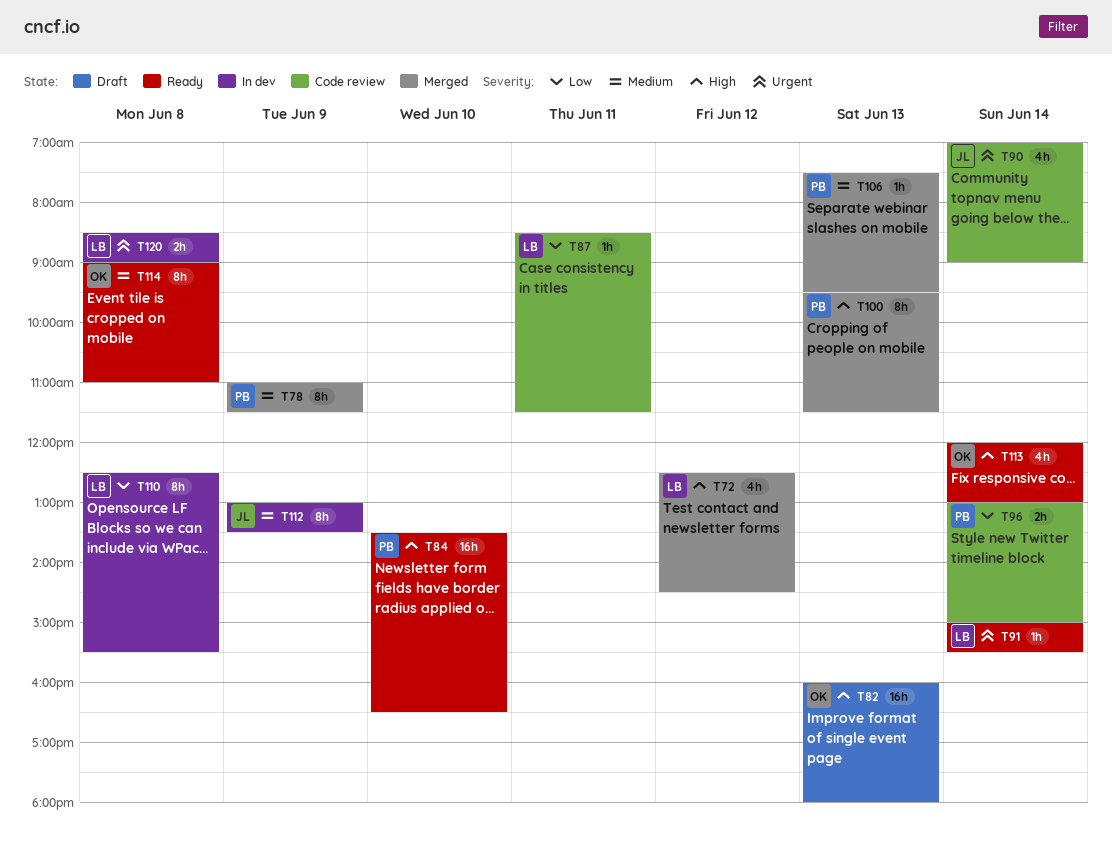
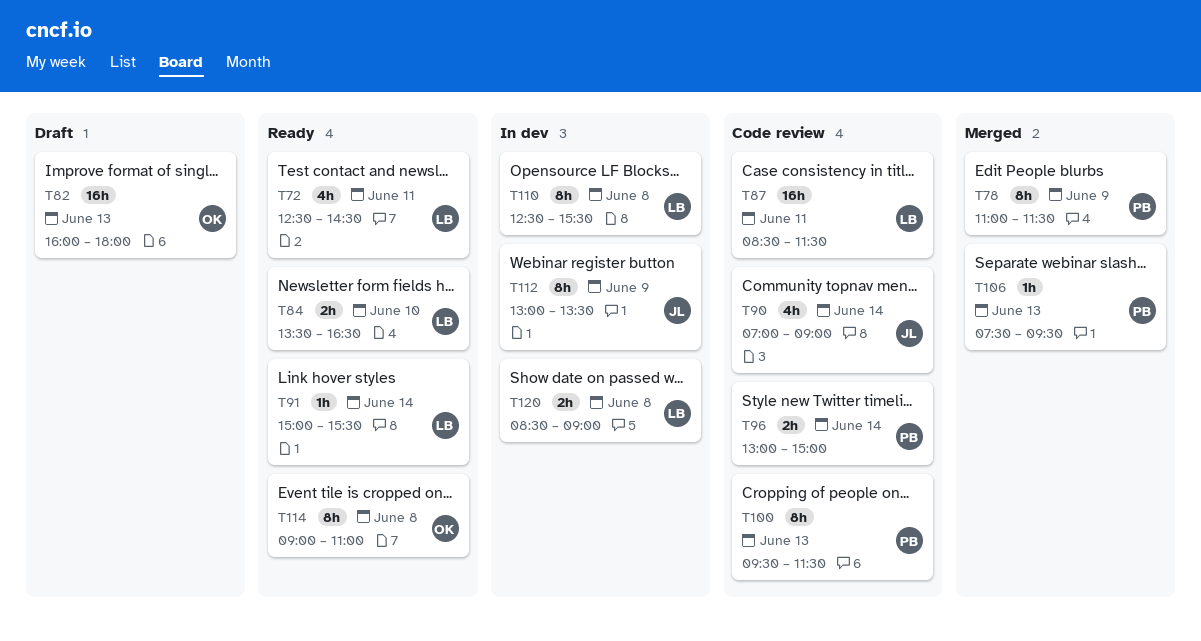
T72, status: Merged -> Ready
T72, day: Jun 12 -> Jun 11
T84, owner: PB -> LB
T84, estimate: 16h -> 2h
T87, estimate: 1h -> 16h
T100, status: Merged -> Code review
T113: present -> none

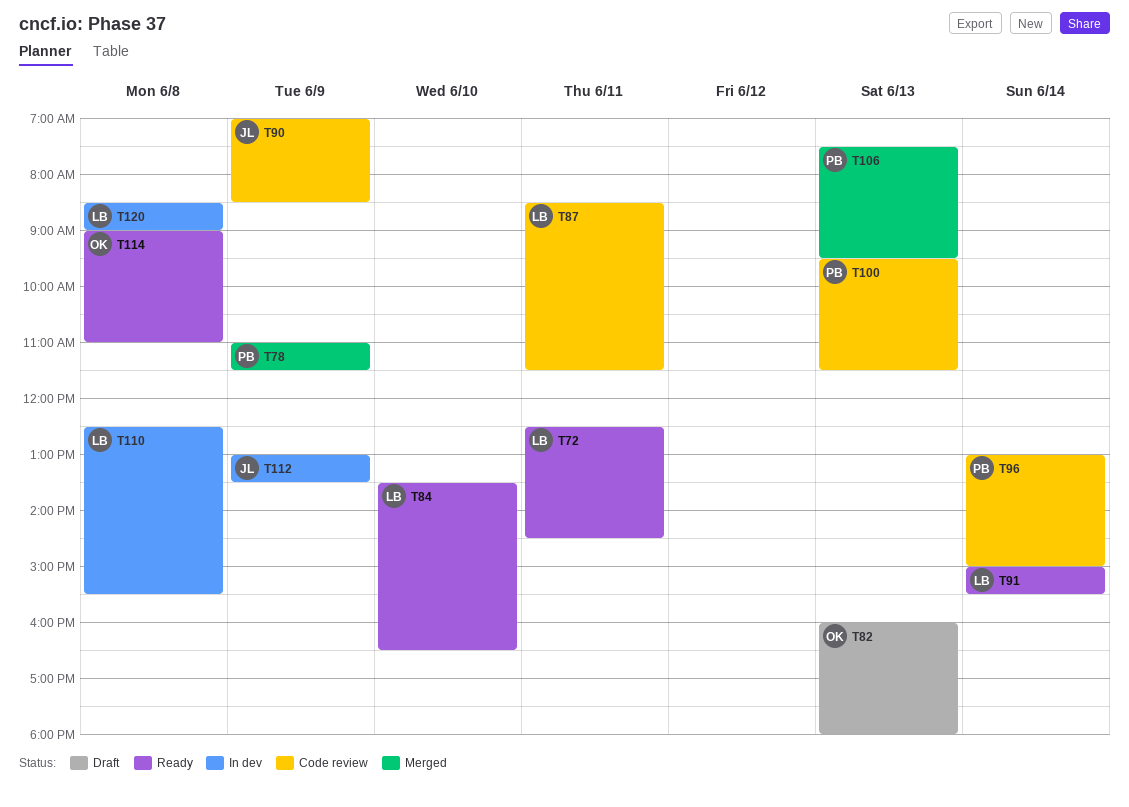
T90, day: Jun 14 -> Jun 9
T90, ends: 09:00 -> 08:30

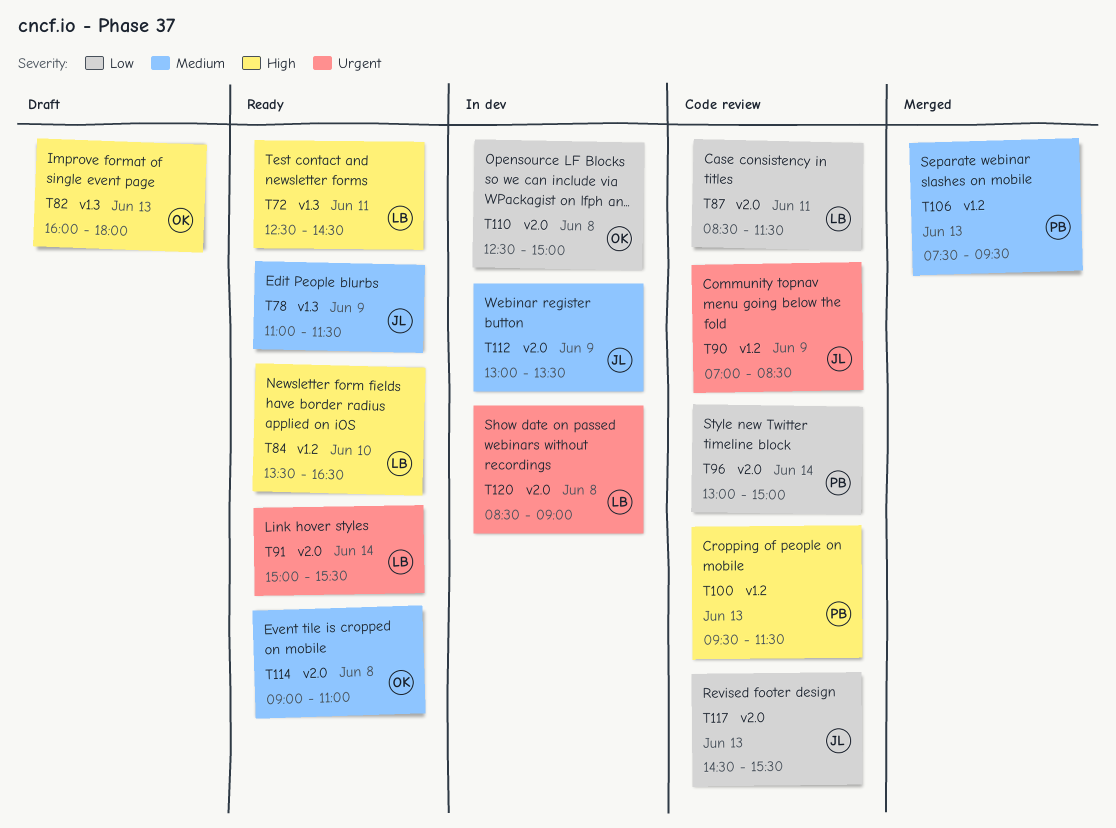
T78, status: Merged -> Ready
T78, owner: PB -> JL
T110, owner: LB -> OK
T110, ends: 15:30 -> 15:00
T117: none -> present

